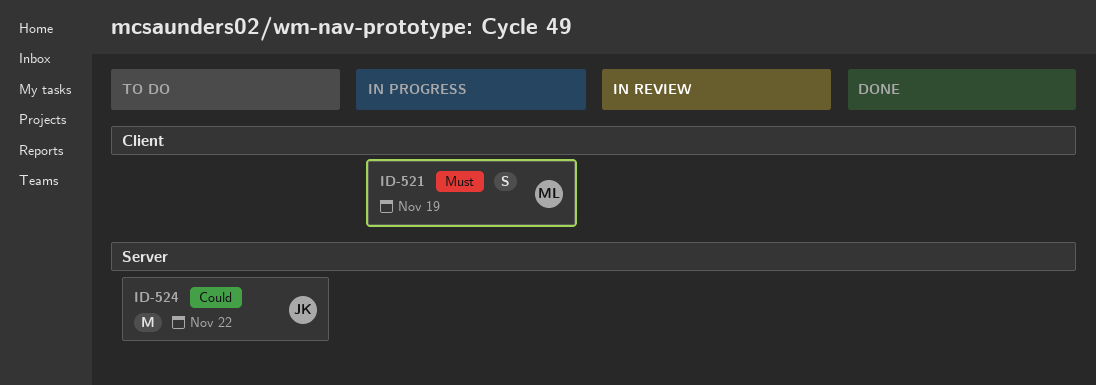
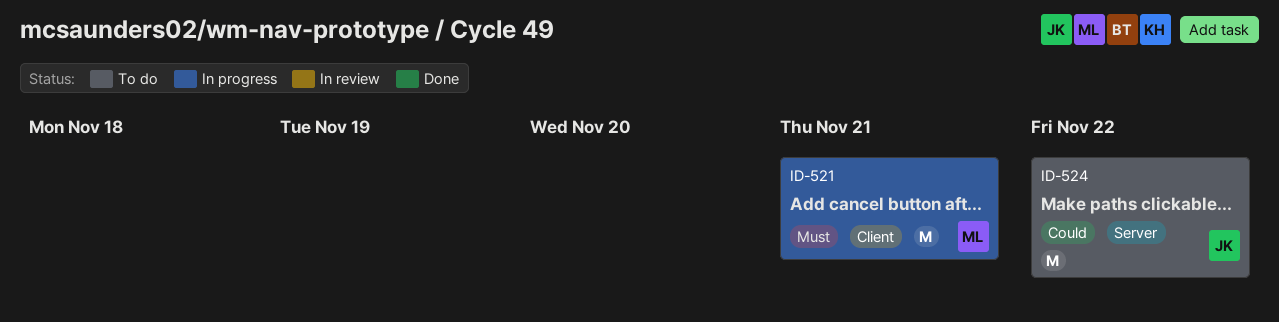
ID-521, estimate: S -> M
ID-521, due: Nov 19 -> Nov 21

